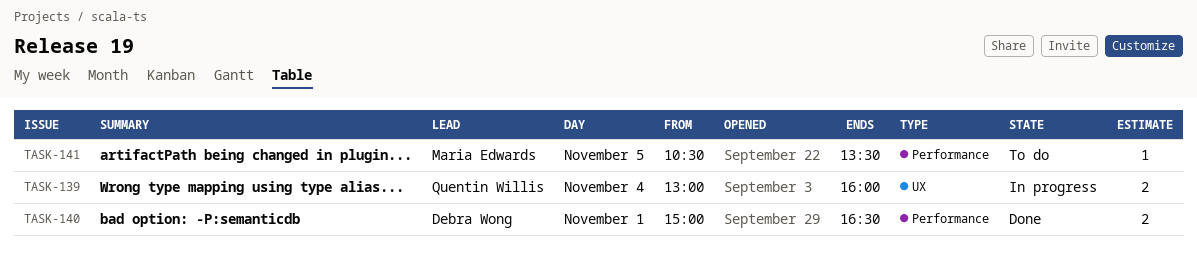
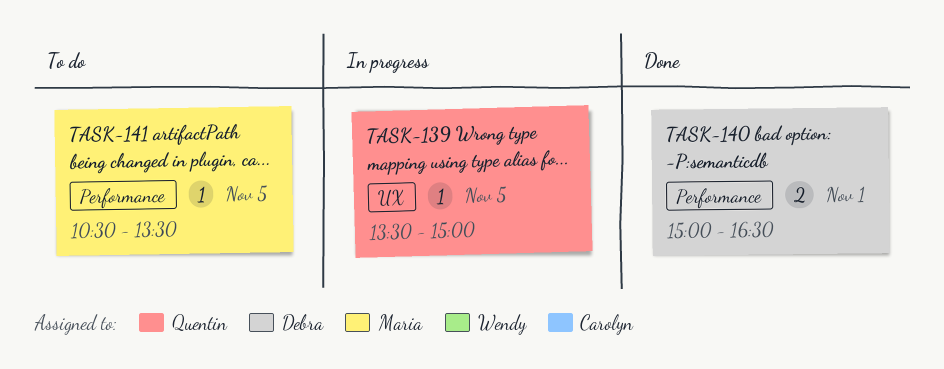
TASK-139, estimate: 2 -> 1
TASK-139, day: Nov 4 -> Nov 5
TASK-139, begins: 13:00 -> 13:30
TASK-139, ends: 16:00 -> 15:00

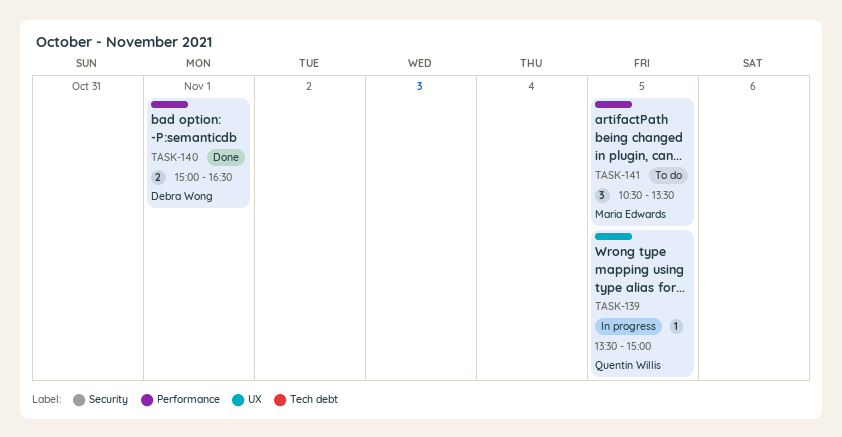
TASK-141, estimate: 1 -> 3

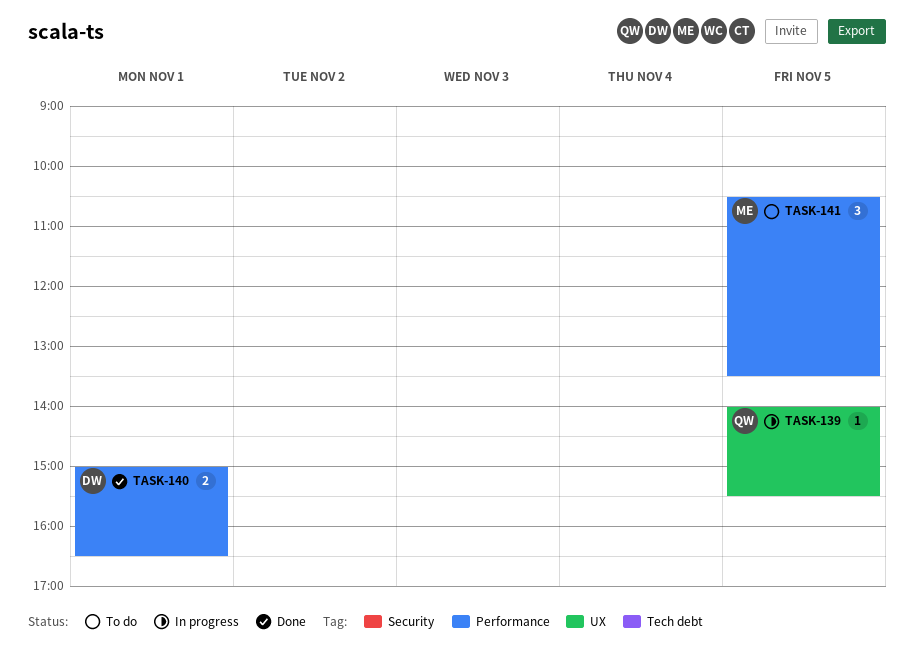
TASK-139, begins: 13:30 -> 14:00
TASK-139, ends: 15:00 -> 15:30

